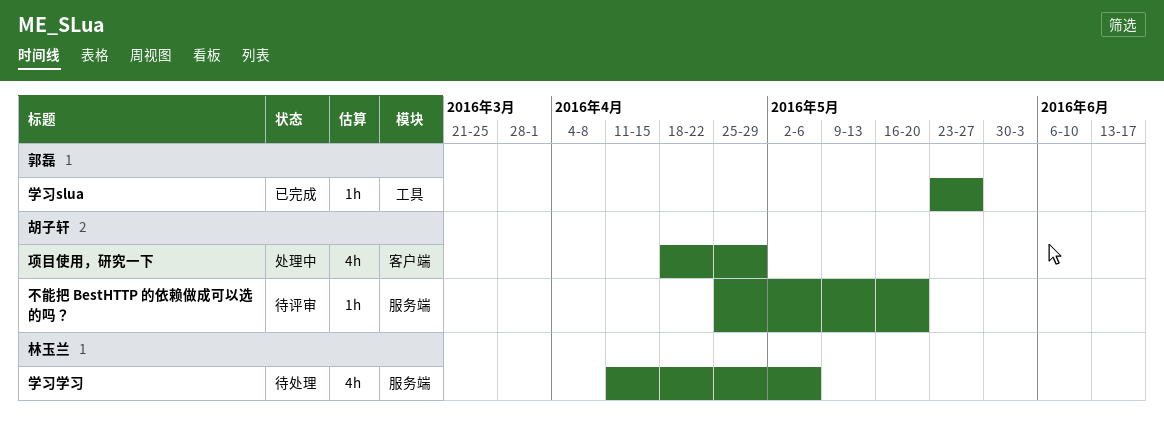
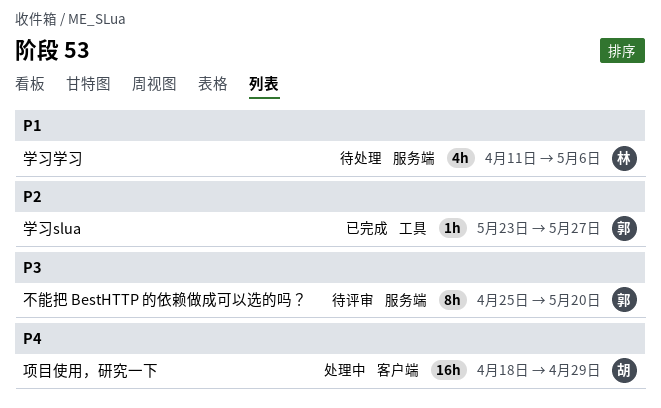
不能把 BestHTTP 的依赖做成可以选的吗？, owner: 胡子轩 -> 郭磊
不能把 BestHTTP 的依赖做成可以选的吗？, estimate: 1h -> 8h
项目使用，研究一下, estimate: 4h -> 16h

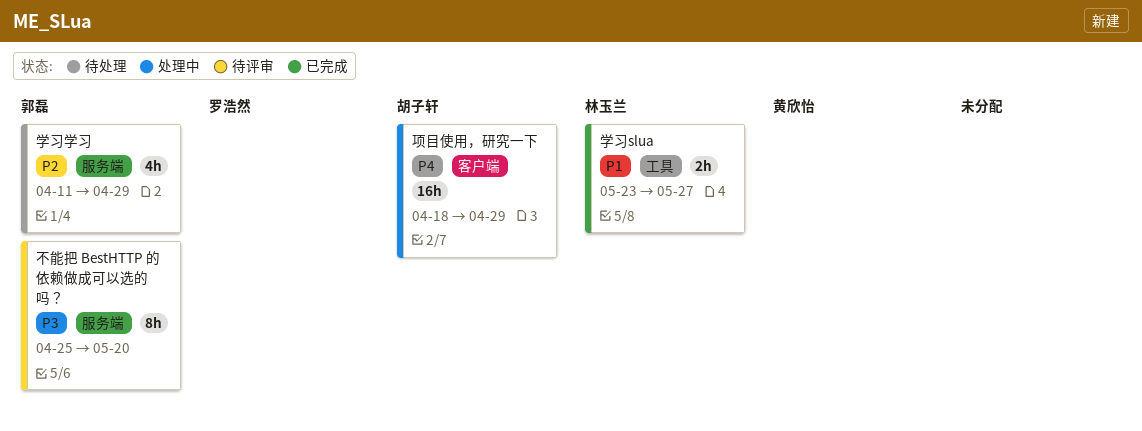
学习slua, owner: 郭磊 -> 林玉兰
学习slua, priority: P2 -> P1
学习slua, estimate: 1h -> 2h
学习学习, owner: 林玉兰 -> 郭磊
学习学习, priority: P1 -> P2
学习学习, due: May 6 -> Apr 29

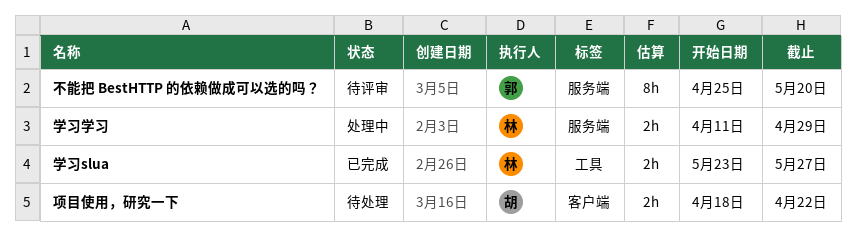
学习学习, status: 待处理 -> 处理中
学习学习, owner: 郭磊 -> 林玉兰
学习学习, estimate: 4h -> 2h
项目使用，研究一下, status: 处理中 -> 待处理
项目使用，研究一下, estimate: 16h -> 2h
项目使用，研究一下, due: Apr 29 -> Apr 22

